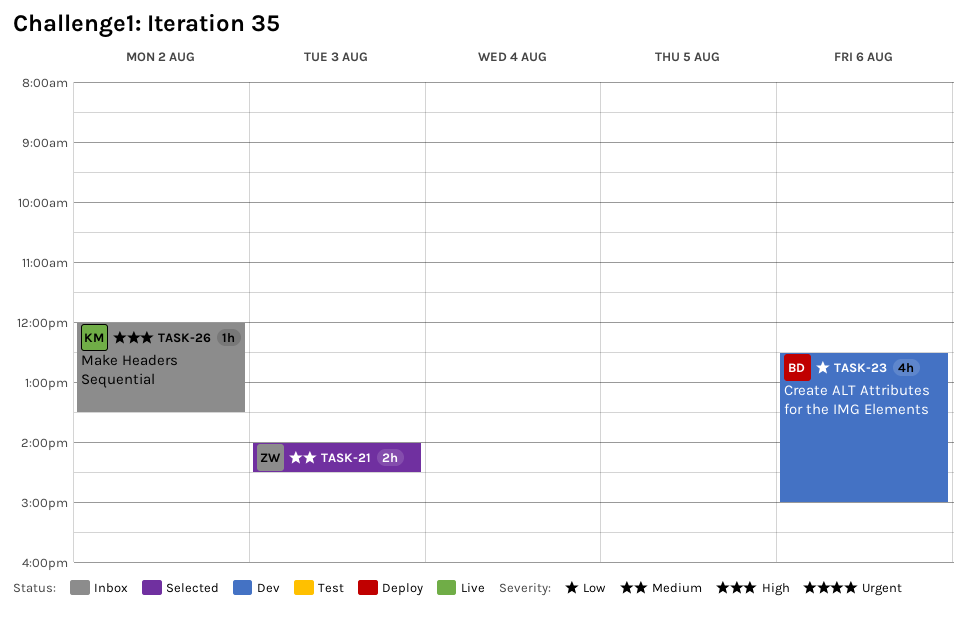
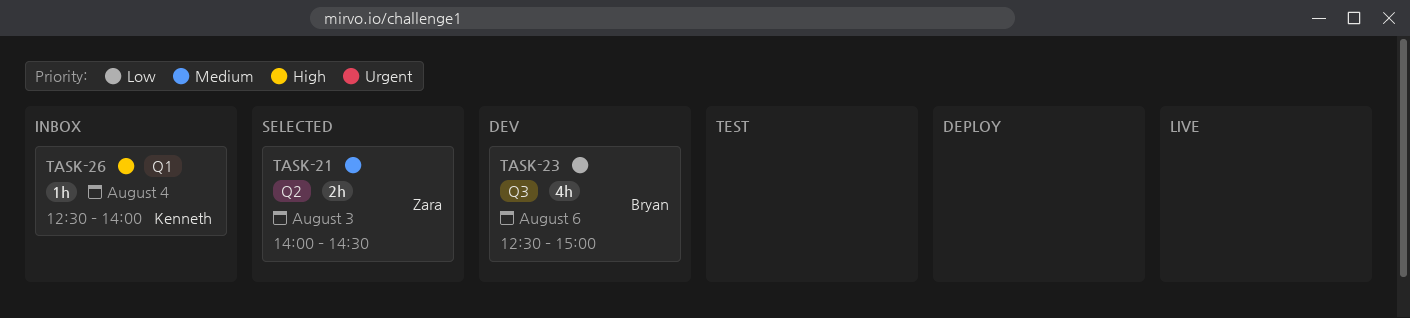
TASK-26, day: Aug 2 -> Aug 4
TASK-26, begins: 12:00 -> 12:30
TASK-26, ends: 13:30 -> 14:00

